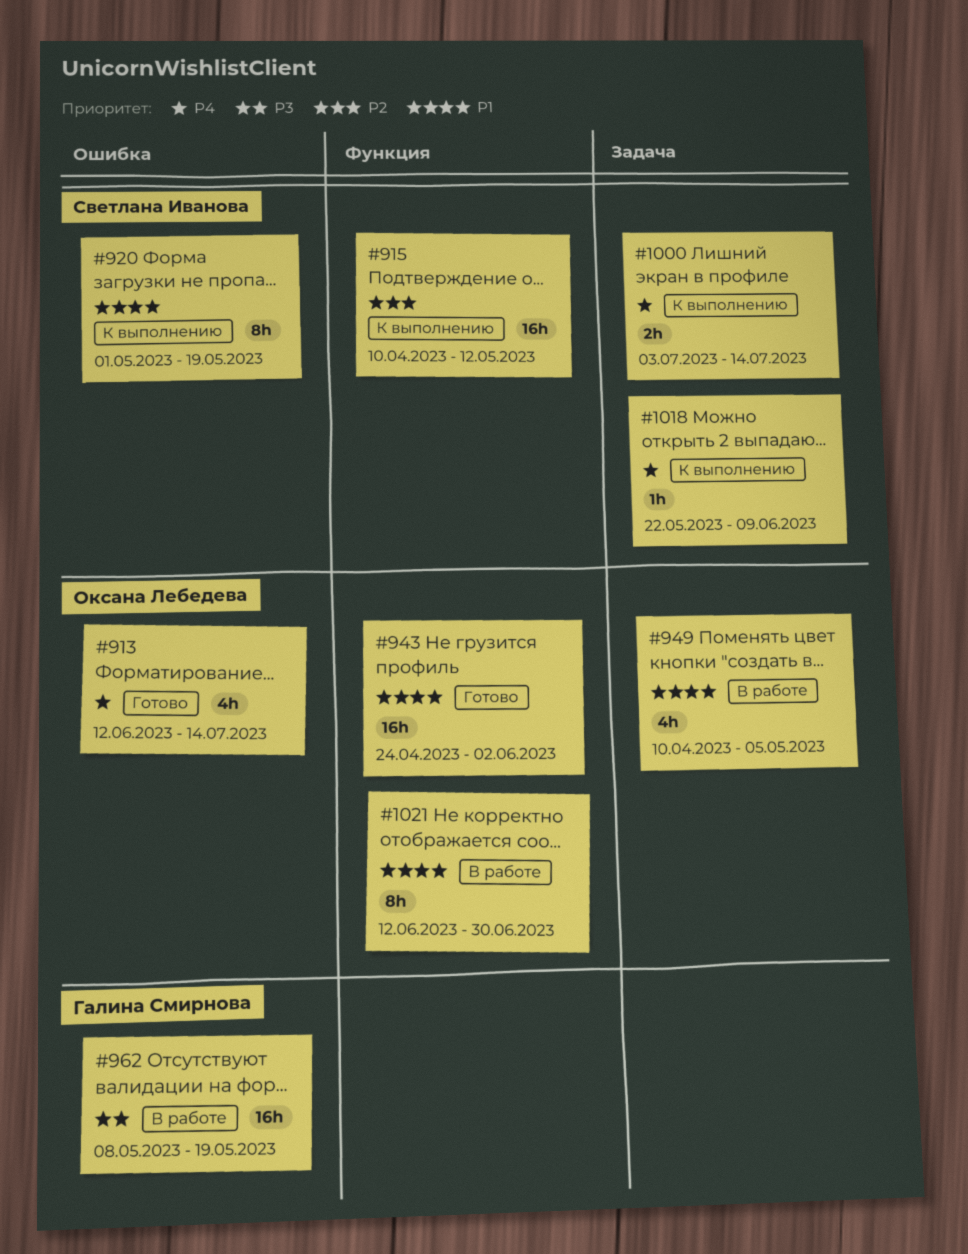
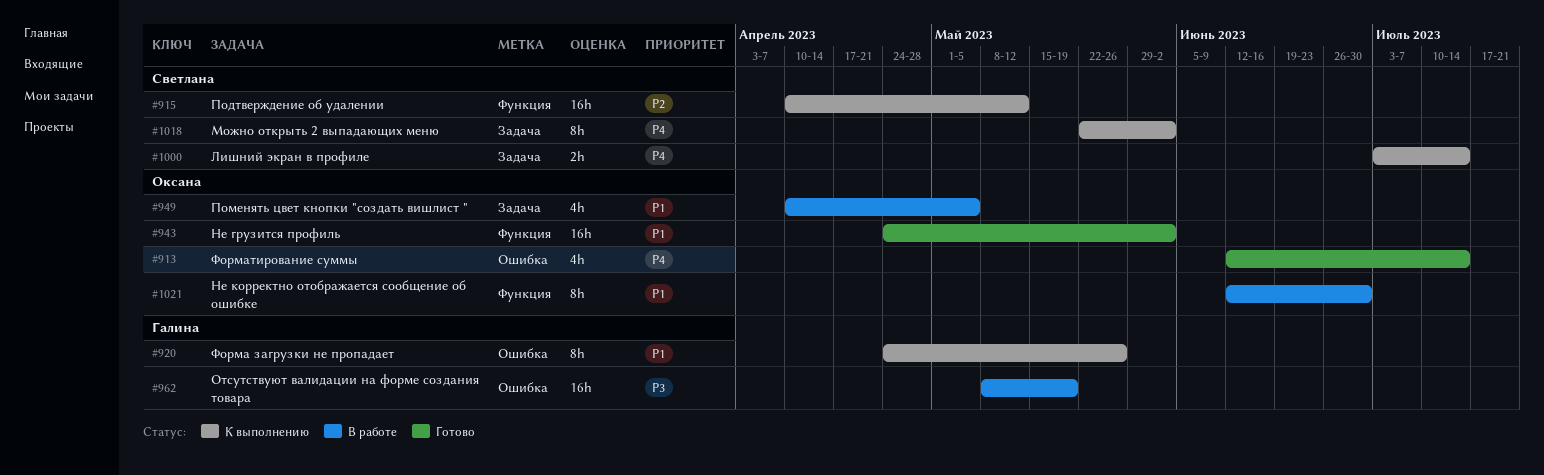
#920, owner: Светлана Иванова -> Галина Смирнова
#920, start: May 1 -> Apr 24
#920, due: May 19 -> May 26
#1018, estimate: 1h -> 8h
#1018, due: Jun 9 -> Jun 2

